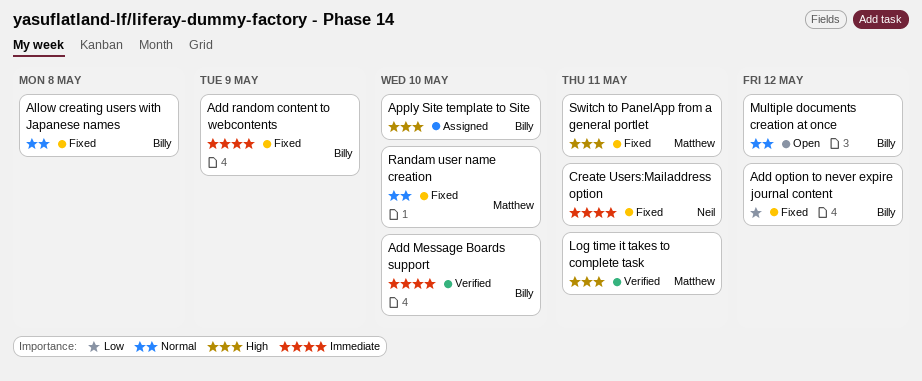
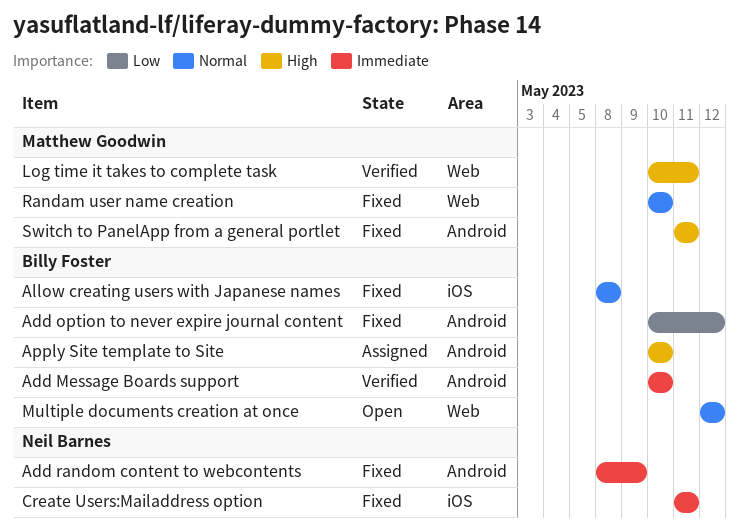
Add random content to webcontents, owner: Billy Foster -> Neil Barnes

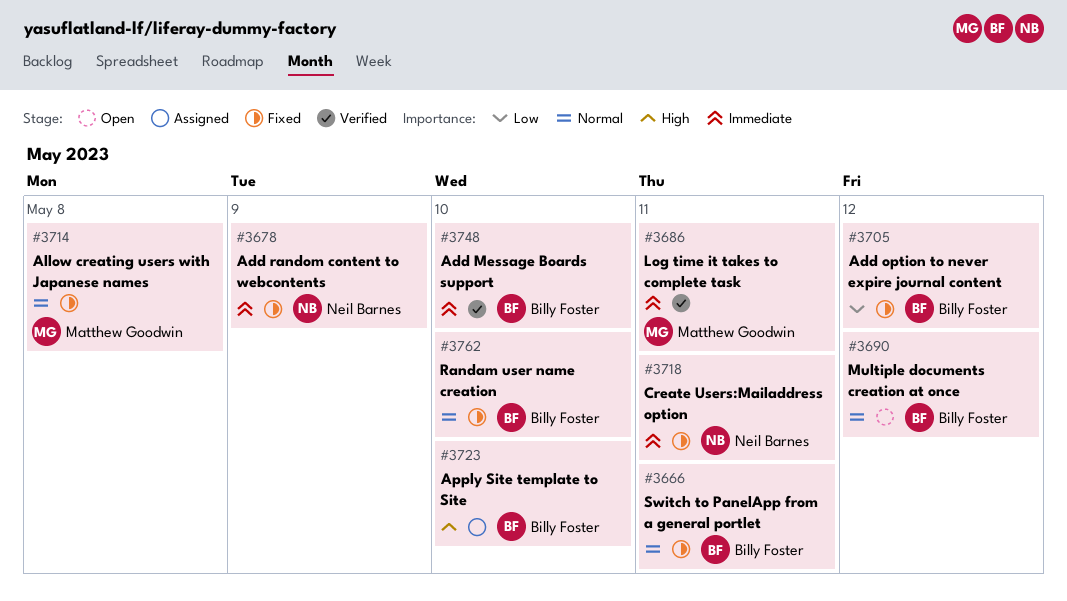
Allow creating users with Japanese names, owner: Billy Foster -> Matthew Goodwin
Log time it takes to complete task, priority: High -> Immediate
Randam user name creation, owner: Matthew Goodwin -> Billy Foster
Switch to PanelApp from a general portlet, owner: Matthew Goodwin -> Billy Foster
Switch to PanelApp from a general portlet, priority: High -> Normal

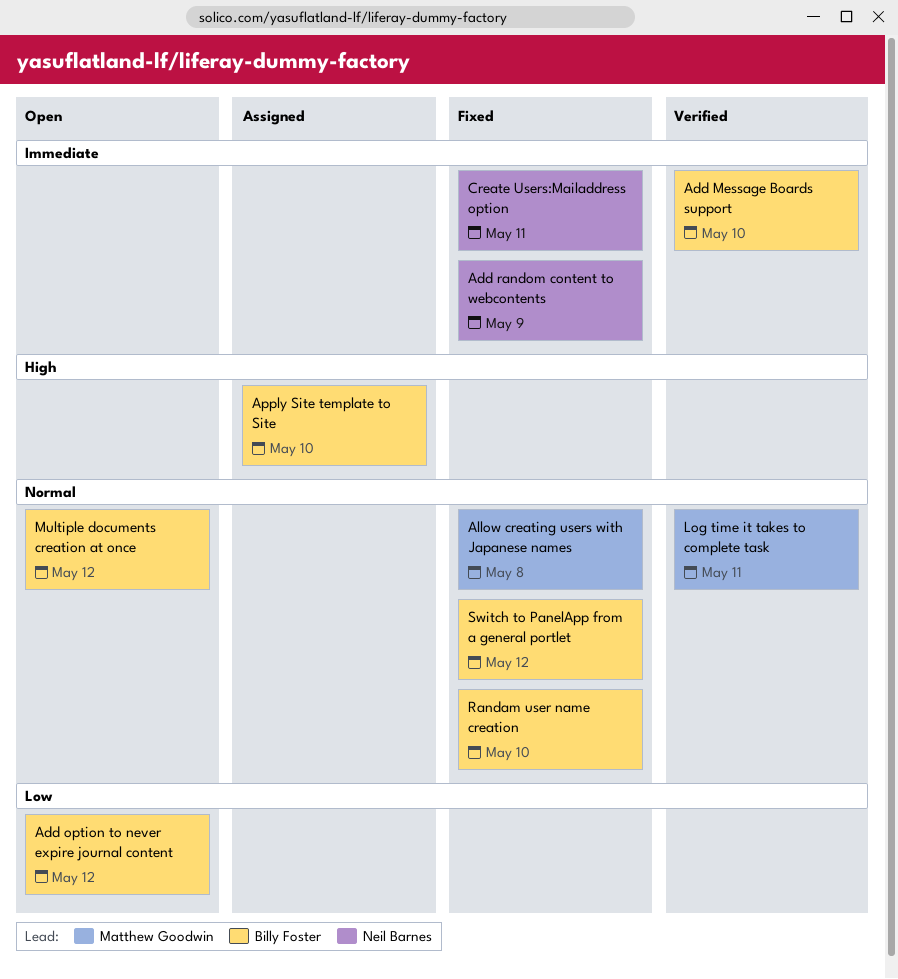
Add option to never expire journal content, status: Fixed -> Open
Log time it takes to complete task, priority: Immediate -> Normal
Switch to PanelApp from a general portlet, due: May 11 -> May 12

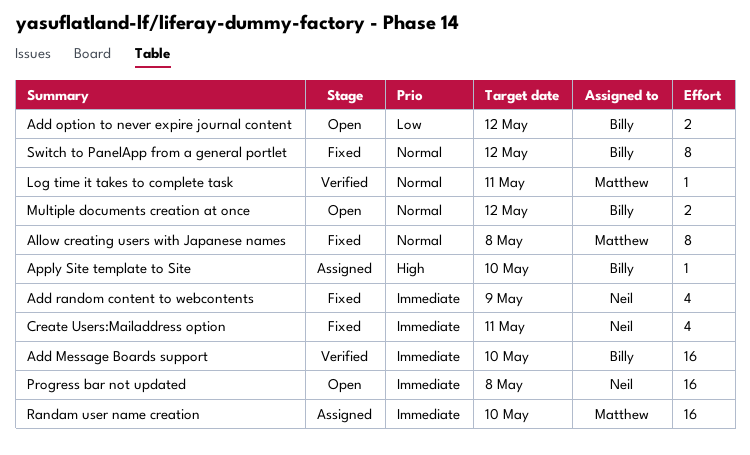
Progress bar not updated: none -> present
Randam user name creation, status: Fixed -> Assigned
Randam user name creation, owner: Billy Foster -> Matthew Goodwin
Randam user name creation, priority: Normal -> Immediate

